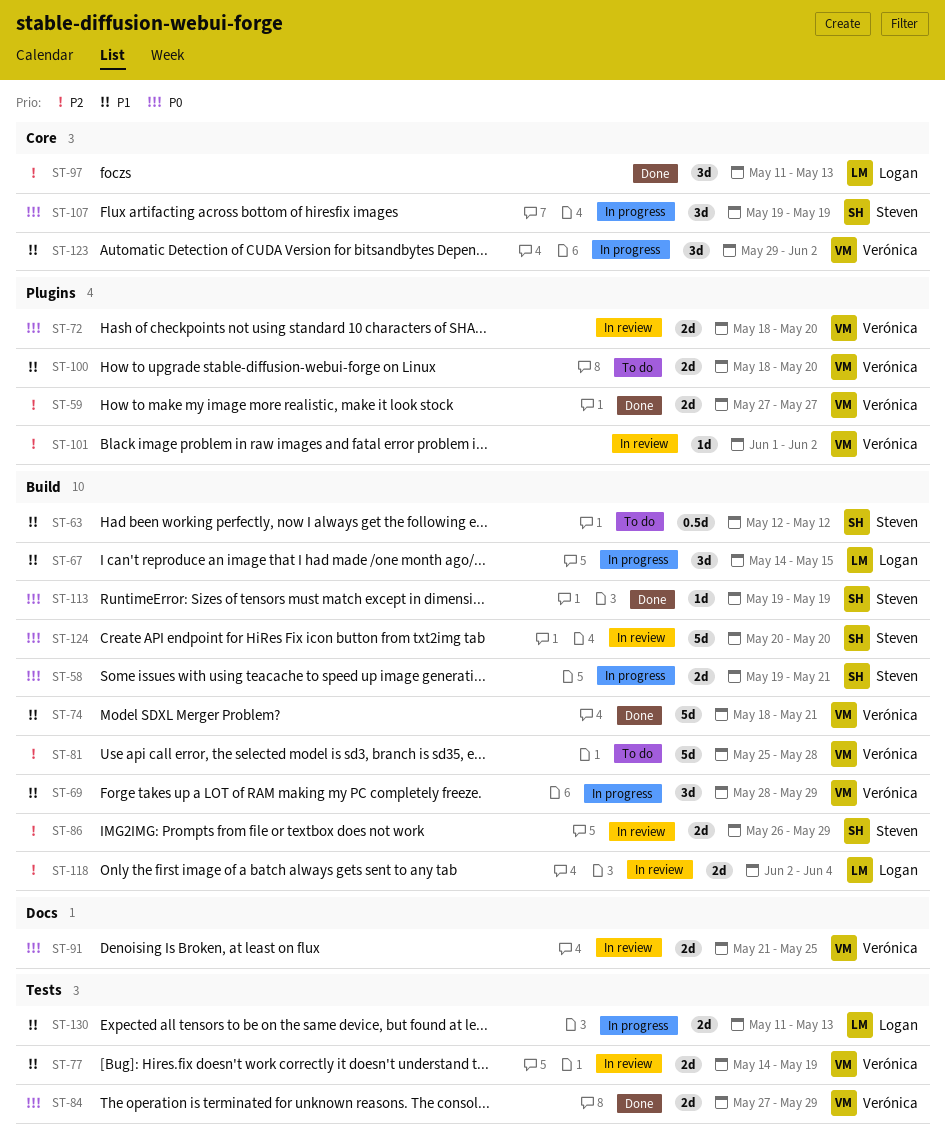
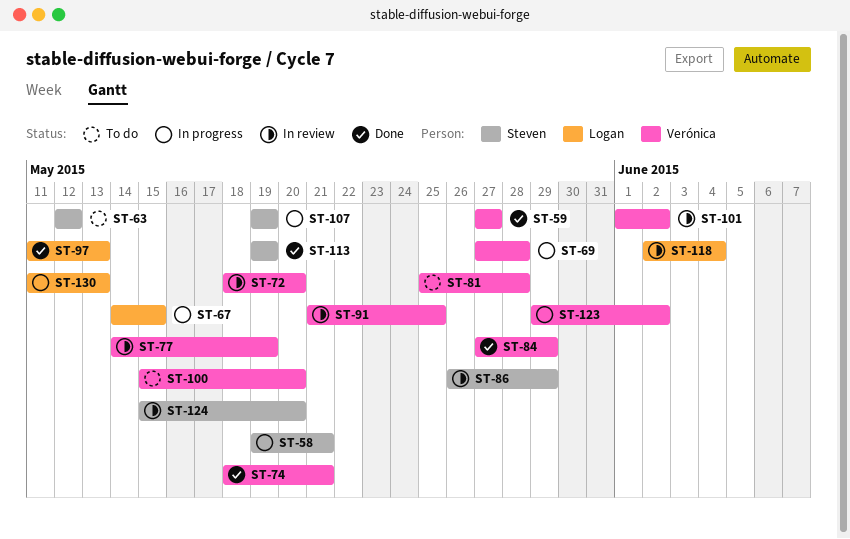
ST-69, start: May 28 -> May 27
ST-69, due: May 29 -> May 28
ST-100, start: May 18 -> May 15
ST-124, start: May 20 -> May 15

